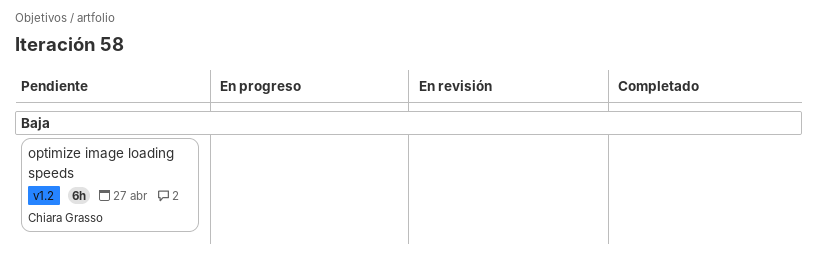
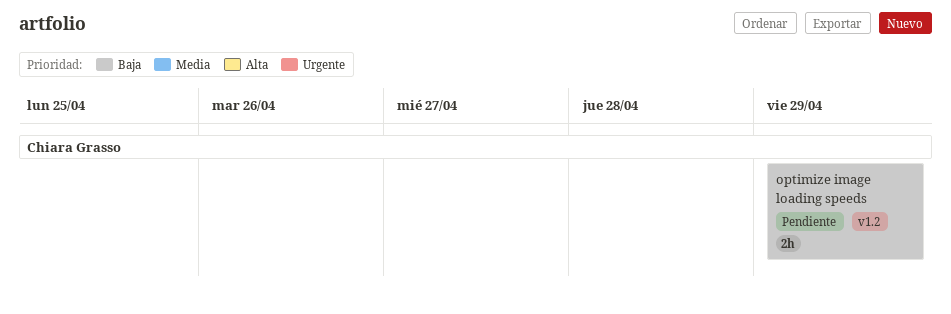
optimize image loading speeds, estimate: 6h -> 2h
optimize image loading speeds, due: Apr 27 -> Apr 29

